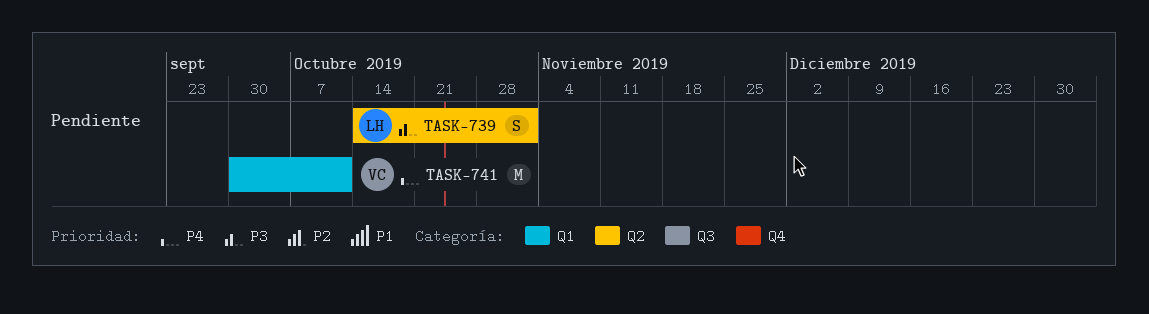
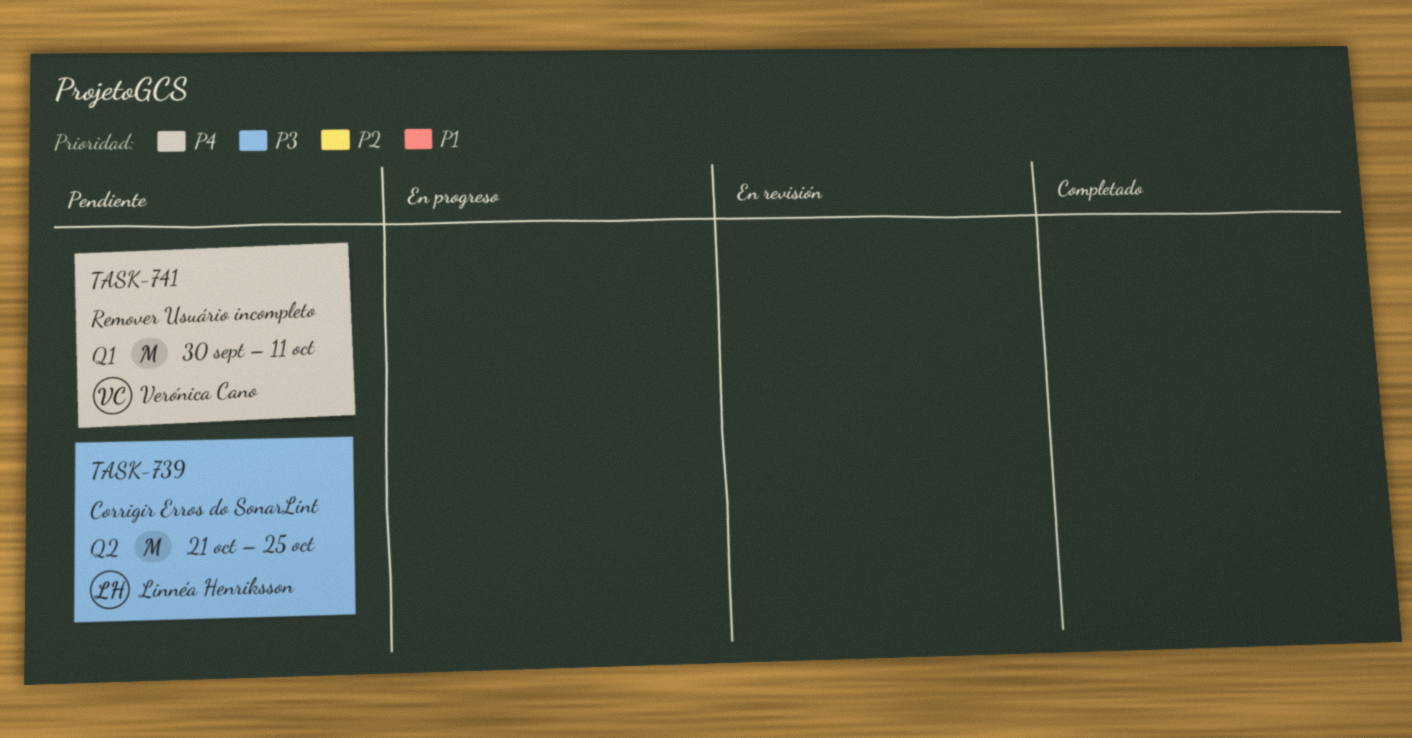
TASK-739, estimate: S -> M
TASK-739, start: Oct 14 -> Oct 21
TASK-739, due: Nov 1 -> Oct 25

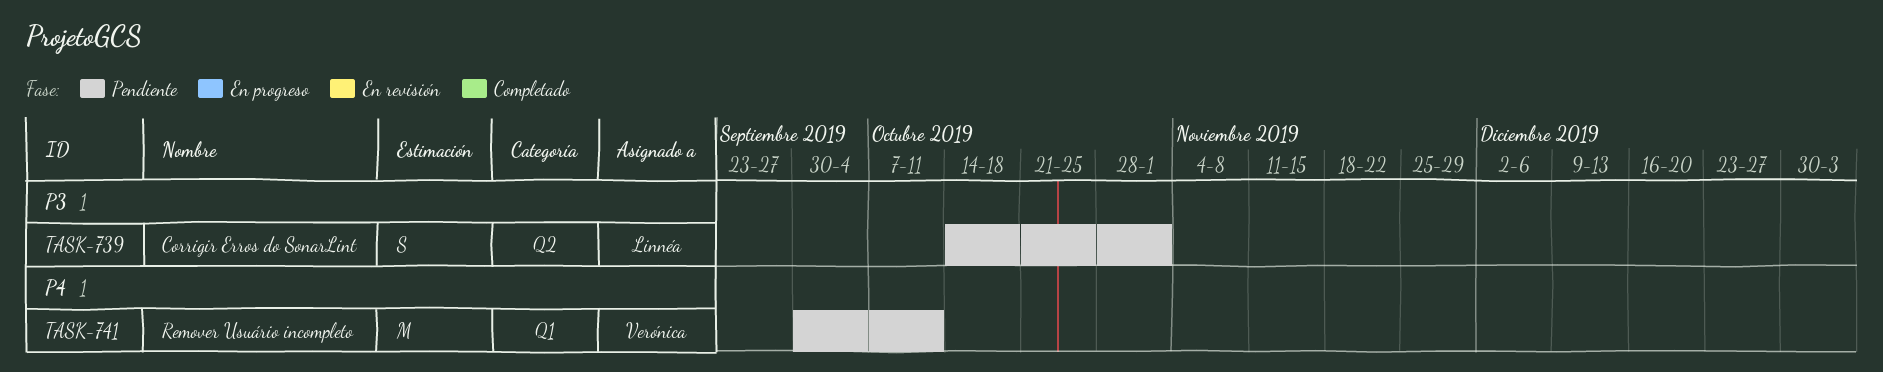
TASK-739, estimate: M -> S
TASK-739, start: Oct 21 -> Oct 14
TASK-739, due: Oct 25 -> Nov 1

